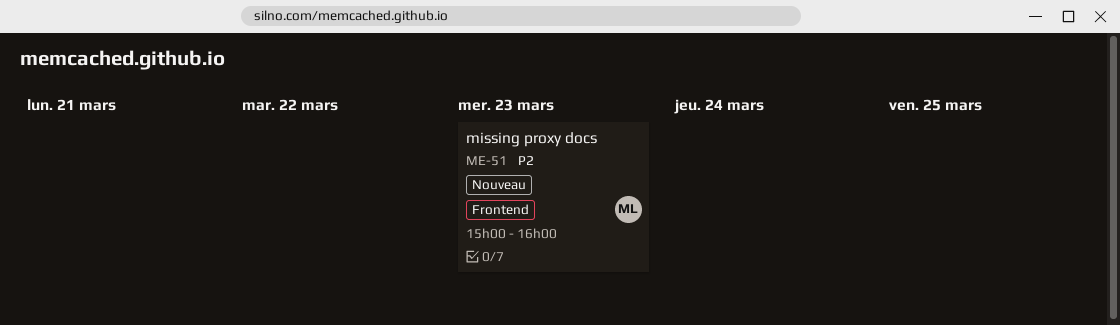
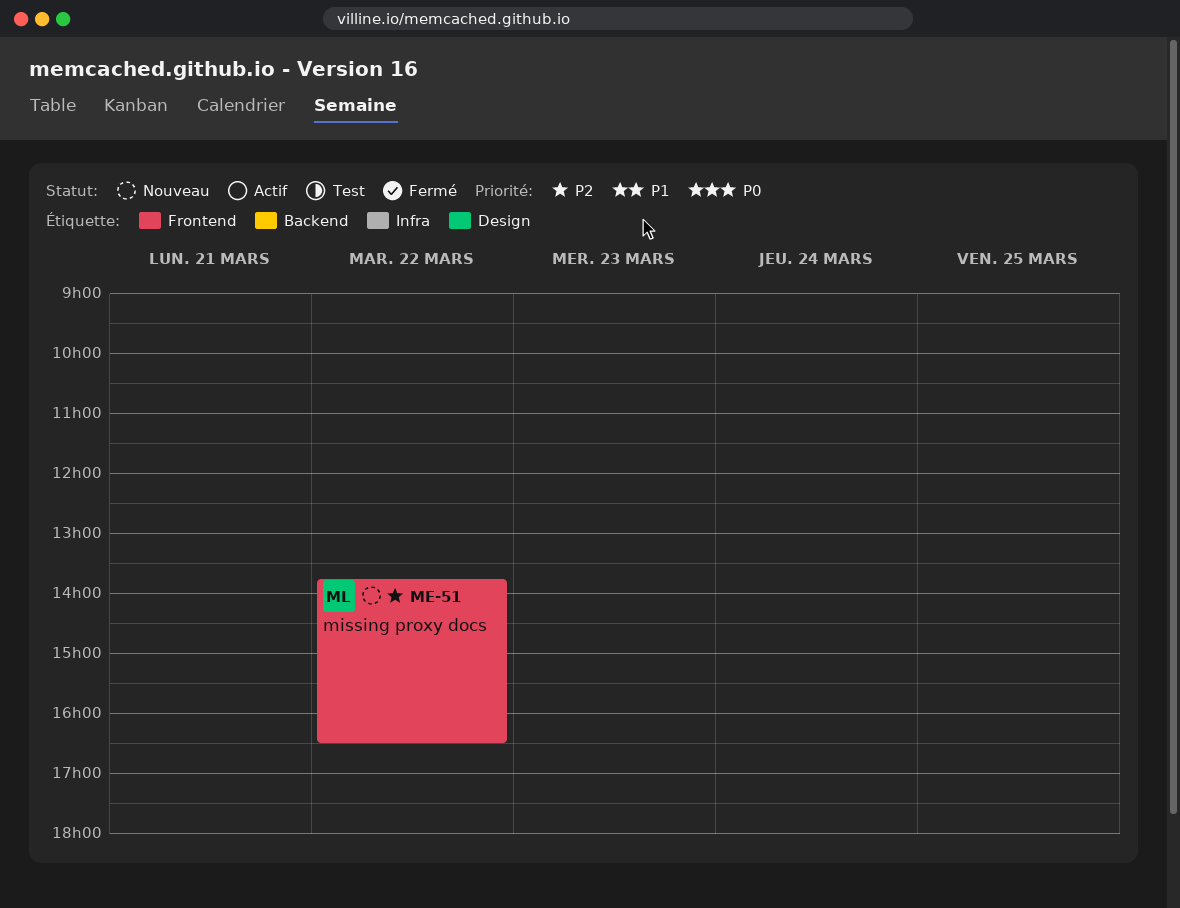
ME-51, day: Mar 23 -> Mar 22
ME-51, begins: 15:00 -> 13:45
ME-51, ends: 16:00 -> 16:30

